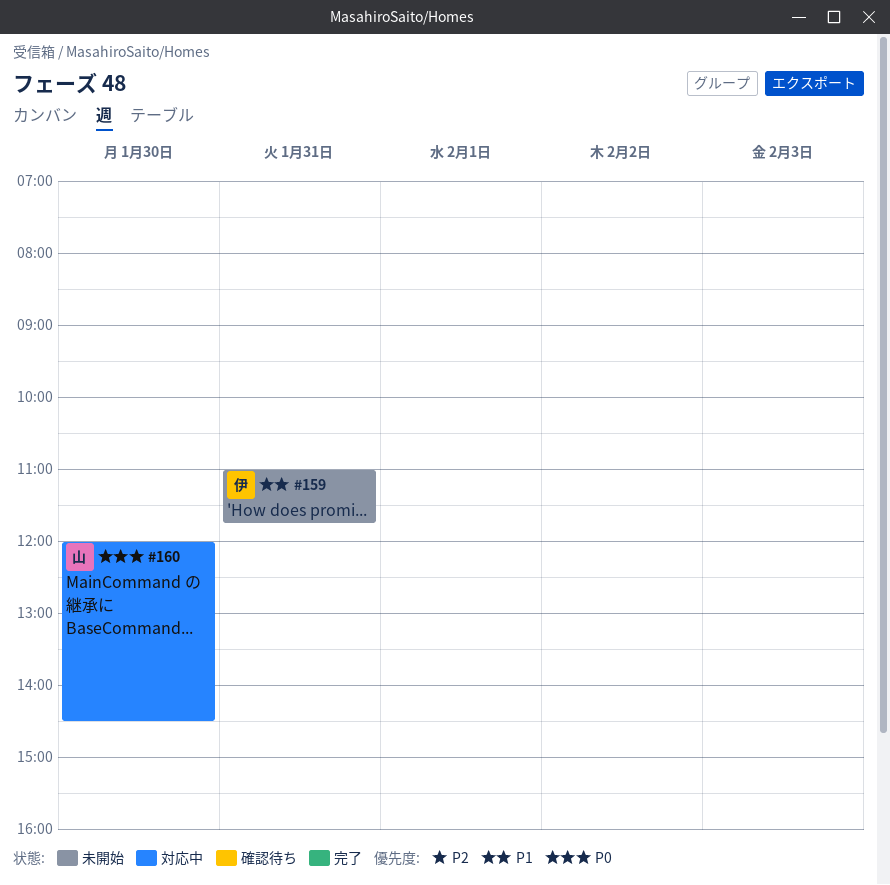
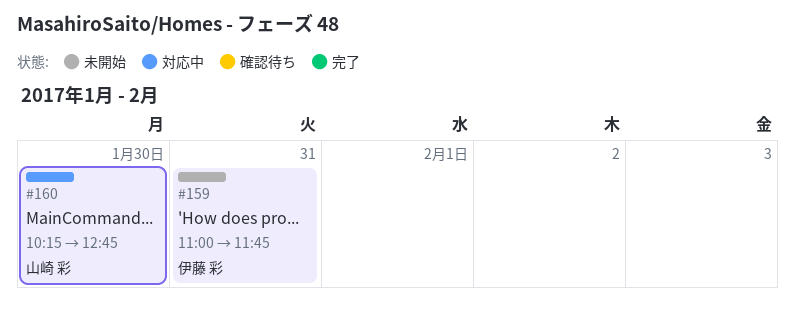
#160, begins: 12:00 -> 10:15
#160, ends: 14:30 -> 12:45

